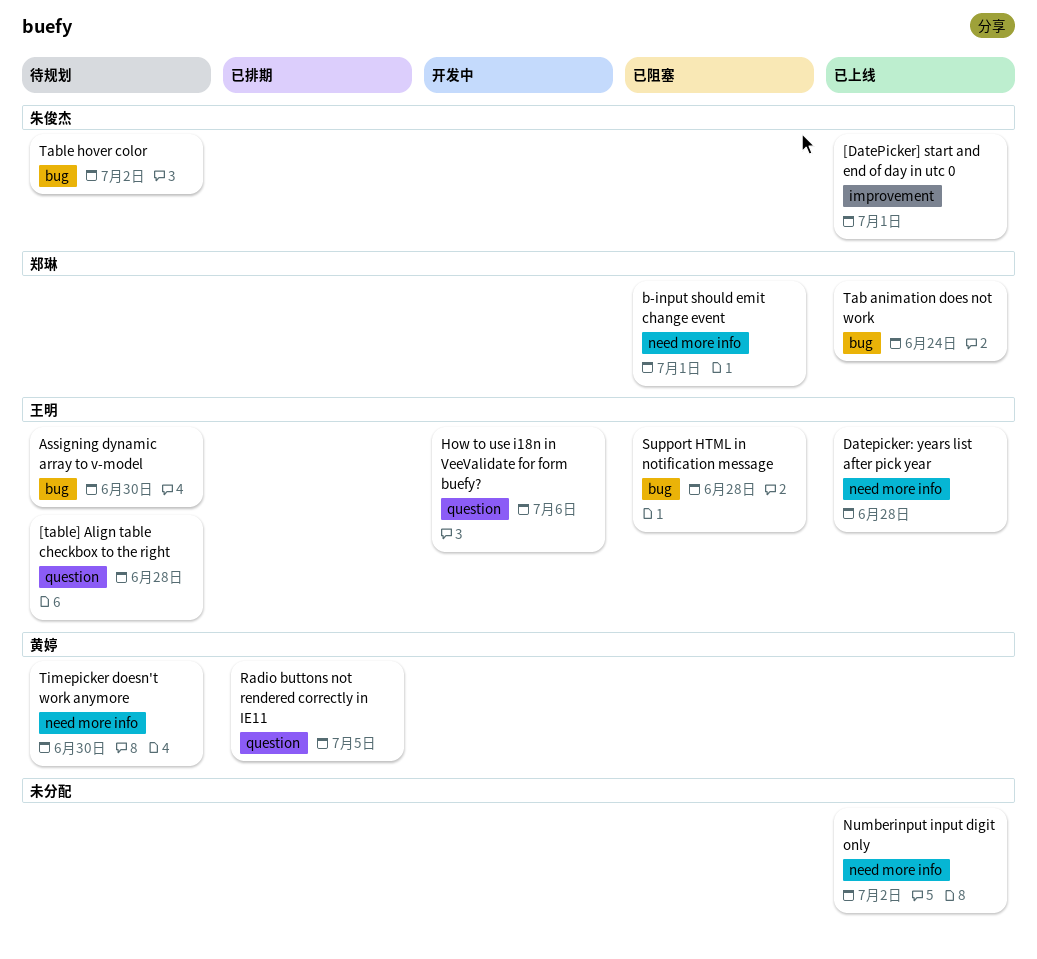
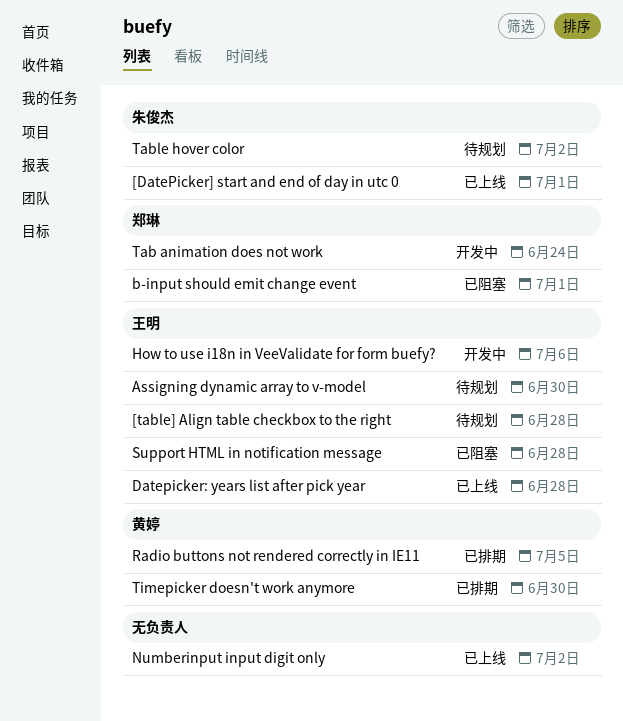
Tab animation does not work, status: 已上线 -> 开发中
Timepicker doesn't work anymore, status: 待规划 -> 已排期

